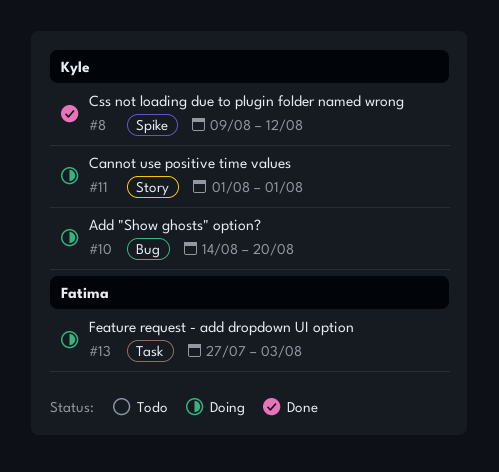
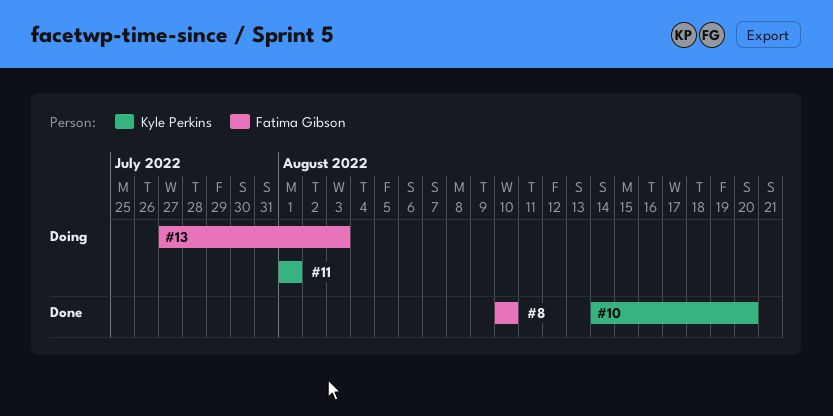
#8, owner: Kyle Perkins -> Fatima Gibson
#8, start: Aug 9 -> Aug 10
#8, due: Aug 12 -> Aug 10
#10, status: Doing -> Done

